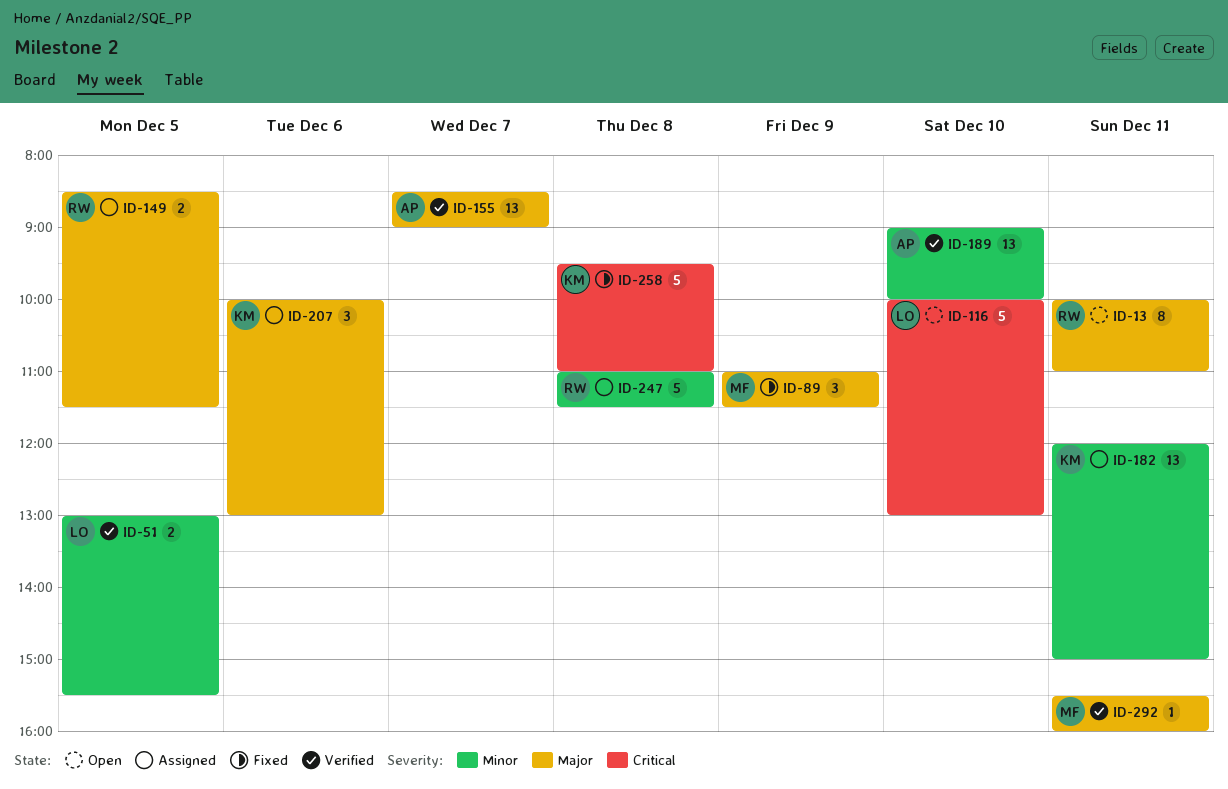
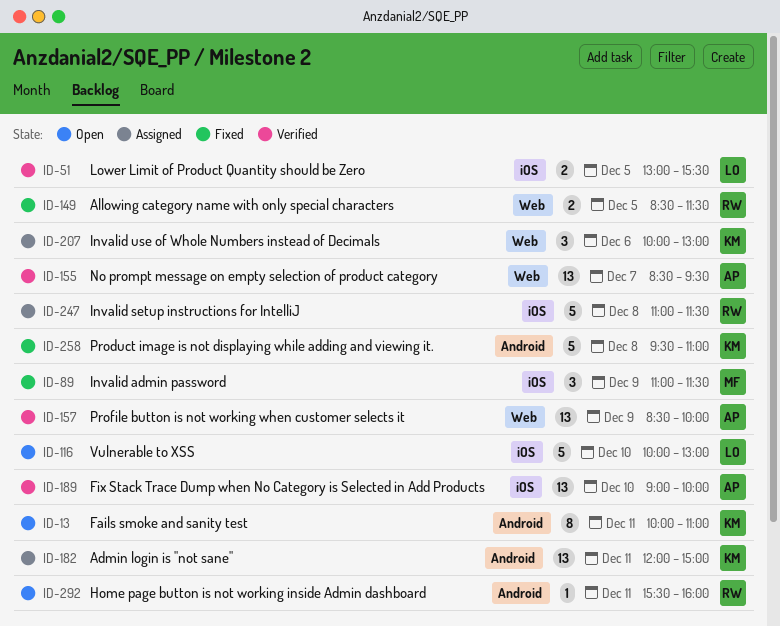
ID-13, owner: RW -> KM
ID-149, status: Assigned -> Fixed
ID-155, ends: 09:00 -> 09:30
ID-157: none -> present
ID-292, status: Verified -> Open
ID-292, owner: MF -> RW

